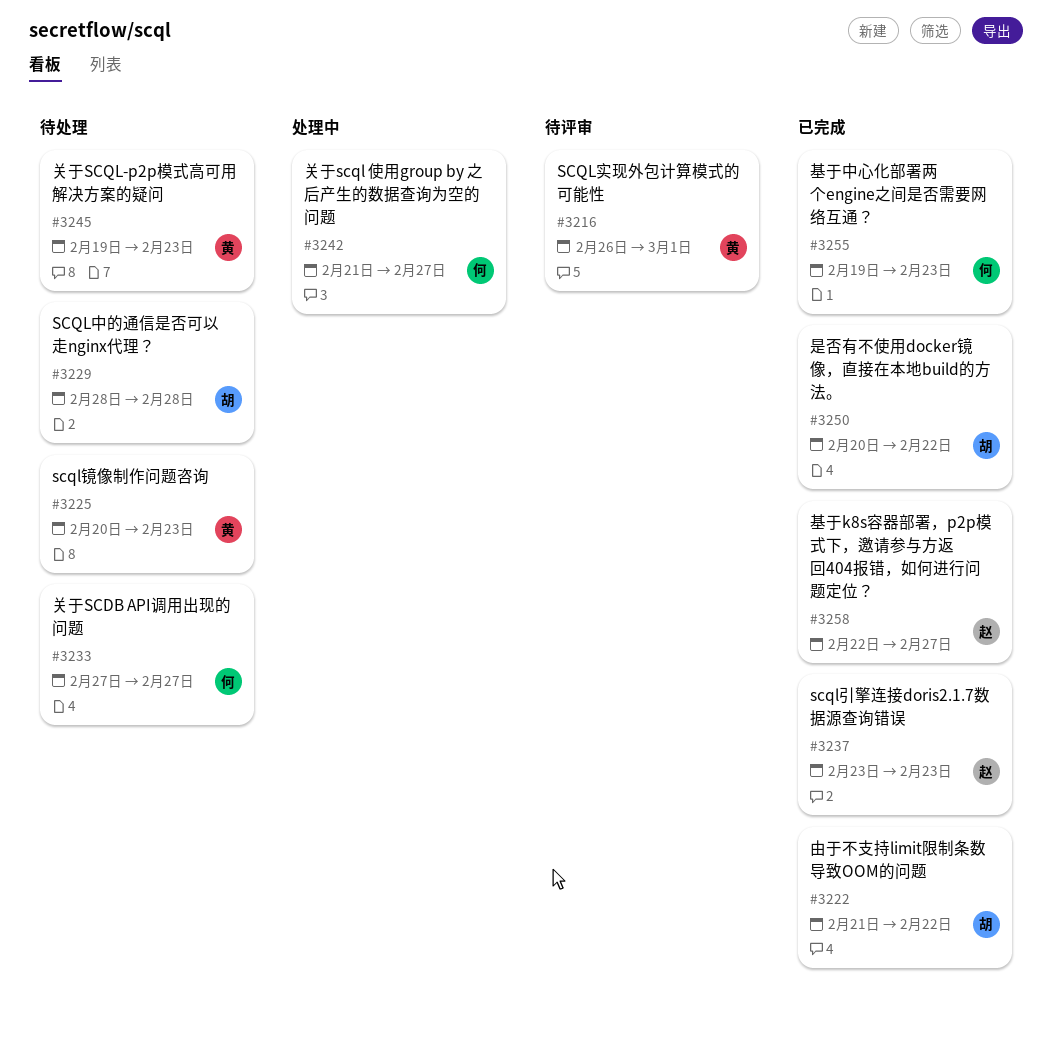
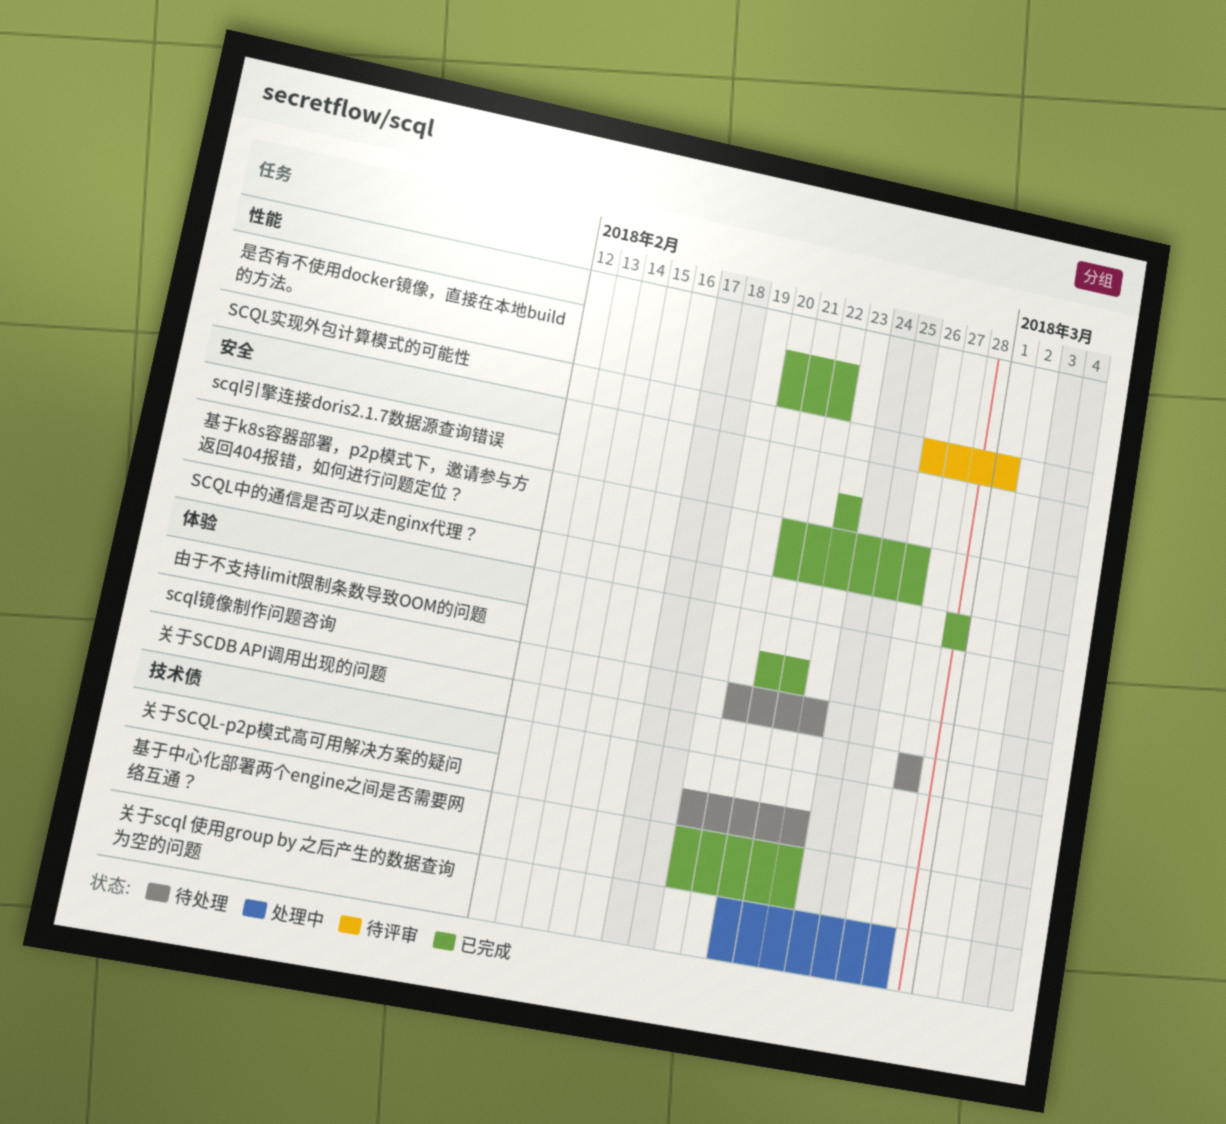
SCQL中的通信是否可以走nginx代理？, status: 待处理 -> 已完成
基于k8s容器部署，p2p模式下，邀请参与方返回404报错，如何进行问题定位？, start: Feb 22 -> Feb 21
基于k8s容器部署，p2p模式下，邀请参与方返回404报错，如何进行问题定位？, due: Feb 27 -> Feb 26

